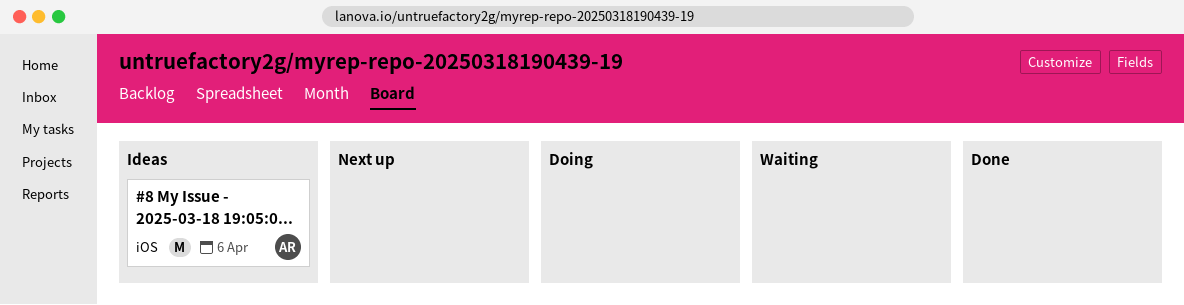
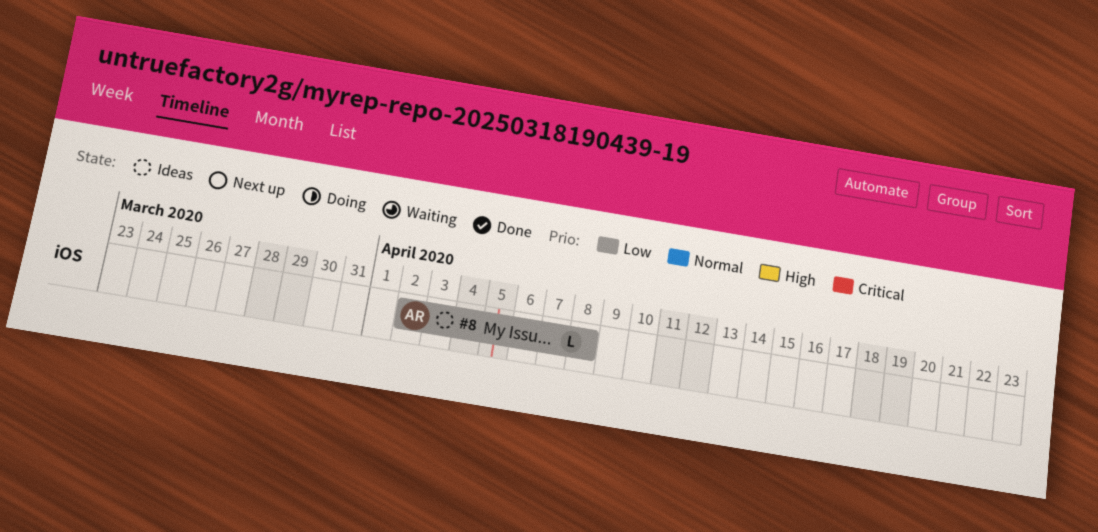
#8, estimate: M -> L
#8, due: Apr 6 -> Apr 8

